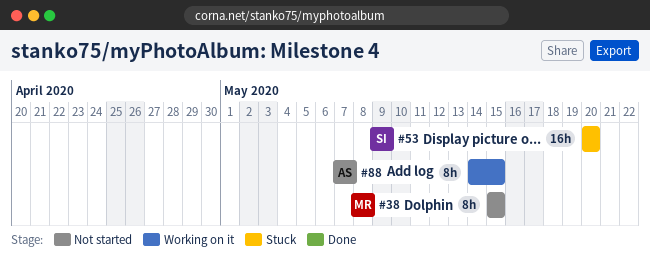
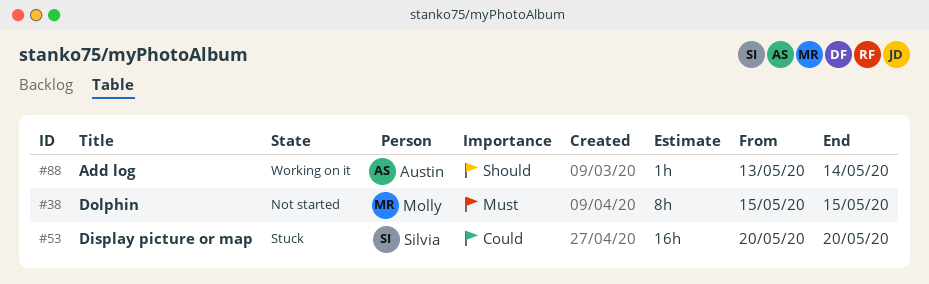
#88, estimate: 8h -> 1h
#88, start: May 14 -> May 13
#88, due: May 15 -> May 14

